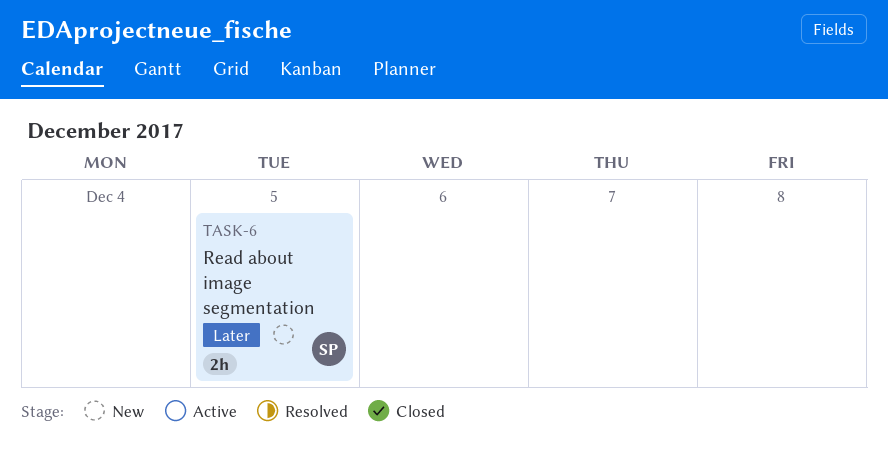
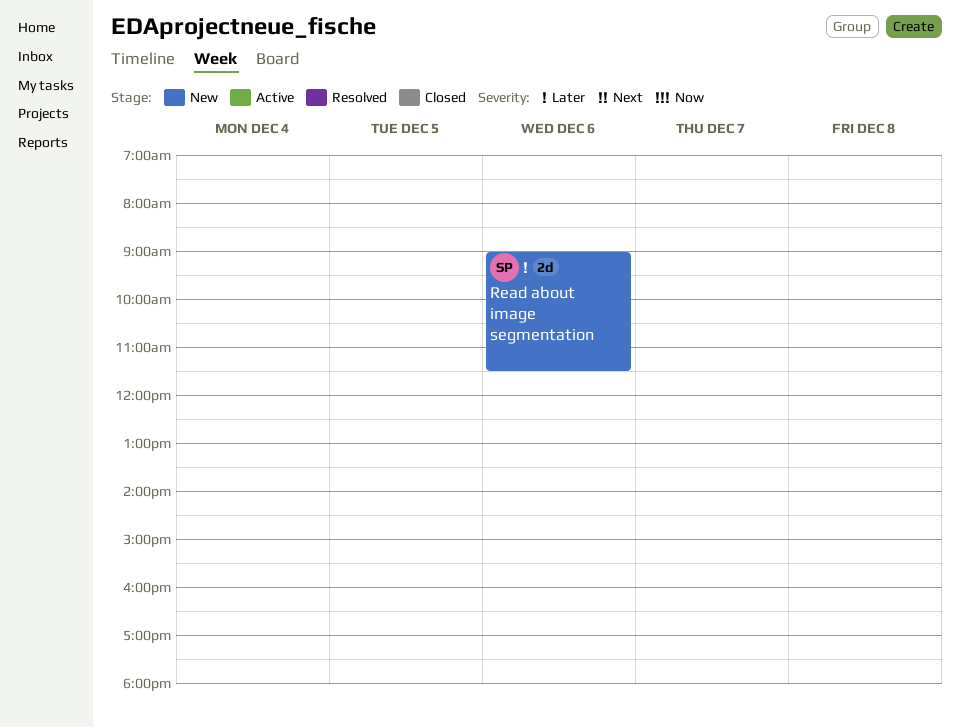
Read about image segmentation, estimate: 2h -> 2d
Read about image segmentation, day: Dec 5 -> Dec 6

